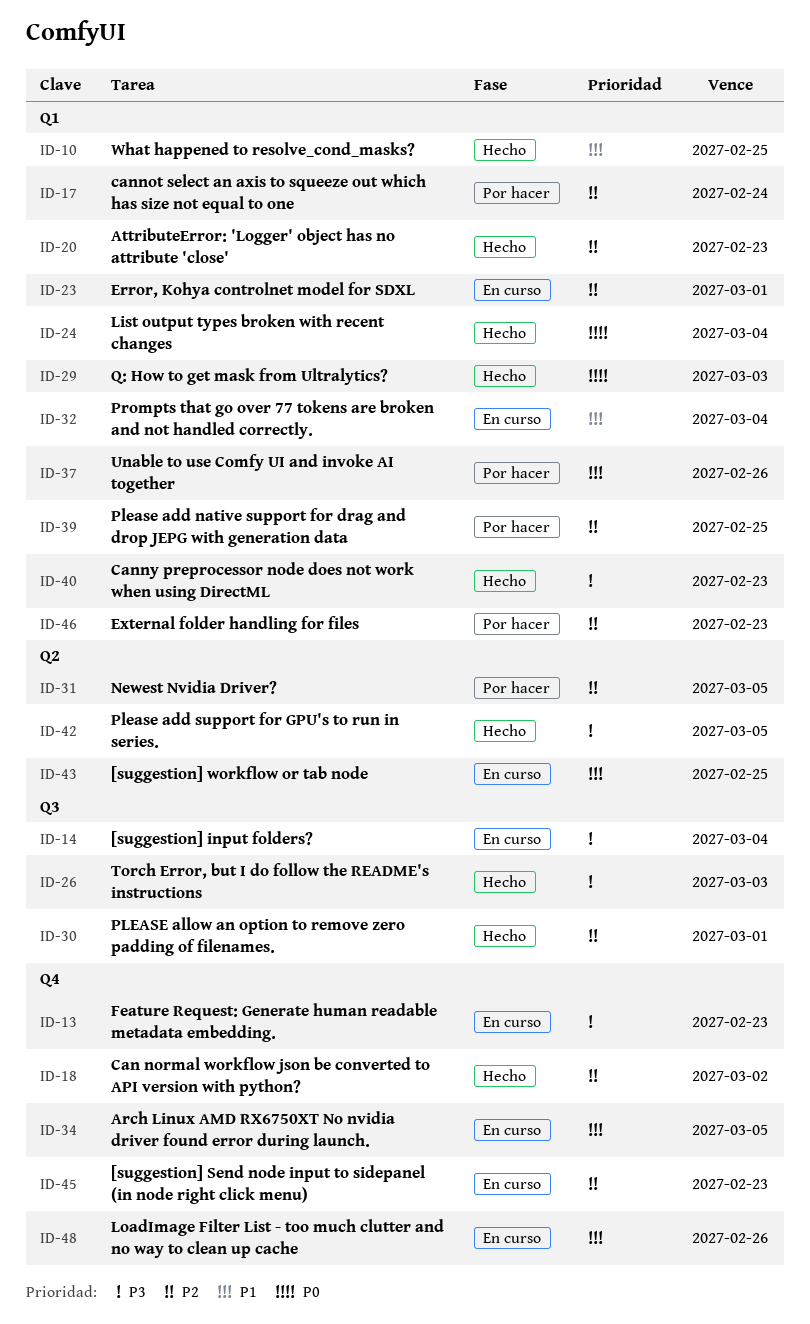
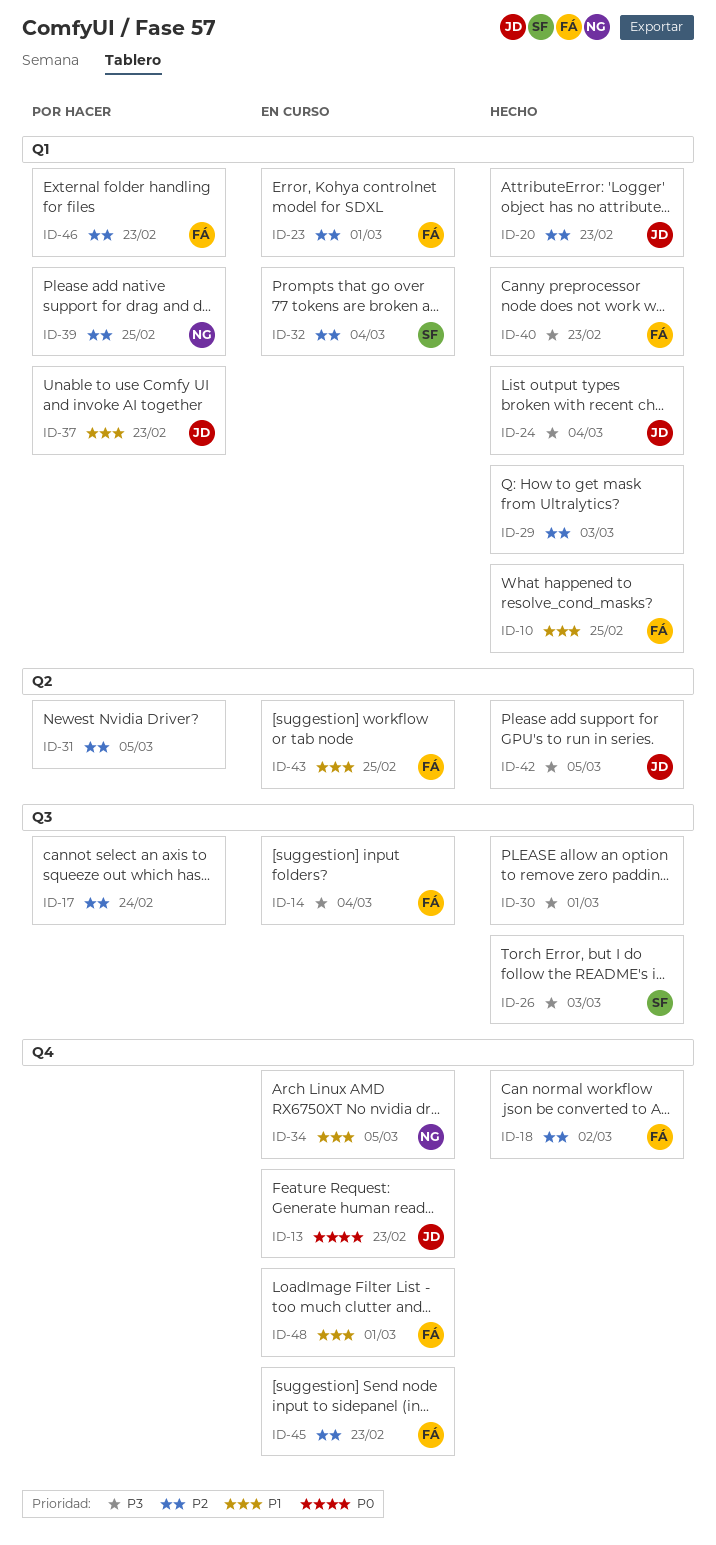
ID-13, priority: P3 -> P0
ID-17, label: Q1 -> Q3
ID-24, priority: P0 -> P3
ID-29, priority: P0 -> P2
ID-30, priority: P2 -> P3
ID-32, priority: P1 -> P2
ID-37, due: Feb 26 -> Feb 23
ID-48, due: Feb 26 -> Mar 1

